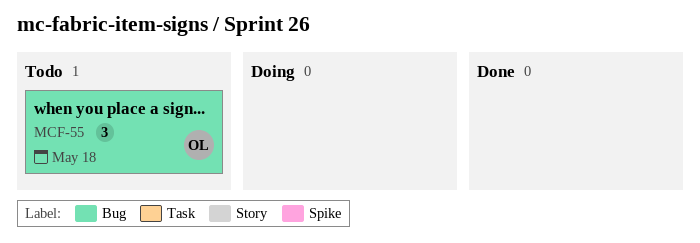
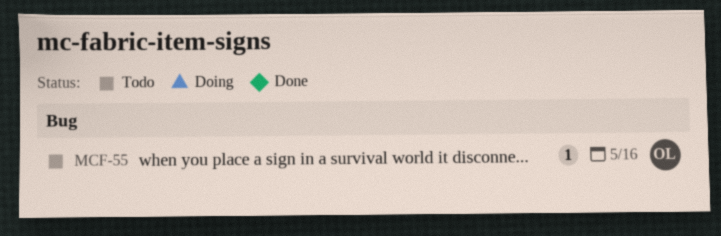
MCF-55, estimate: 3 -> 1
MCF-55, due: May 18 -> May 16

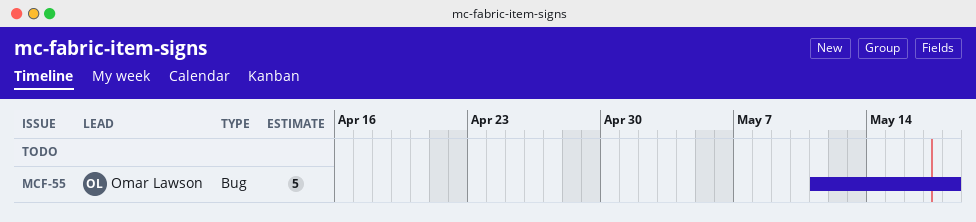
MCF-55, estimate: 1 -> 5
MCF-55, due: May 16 -> May 18

